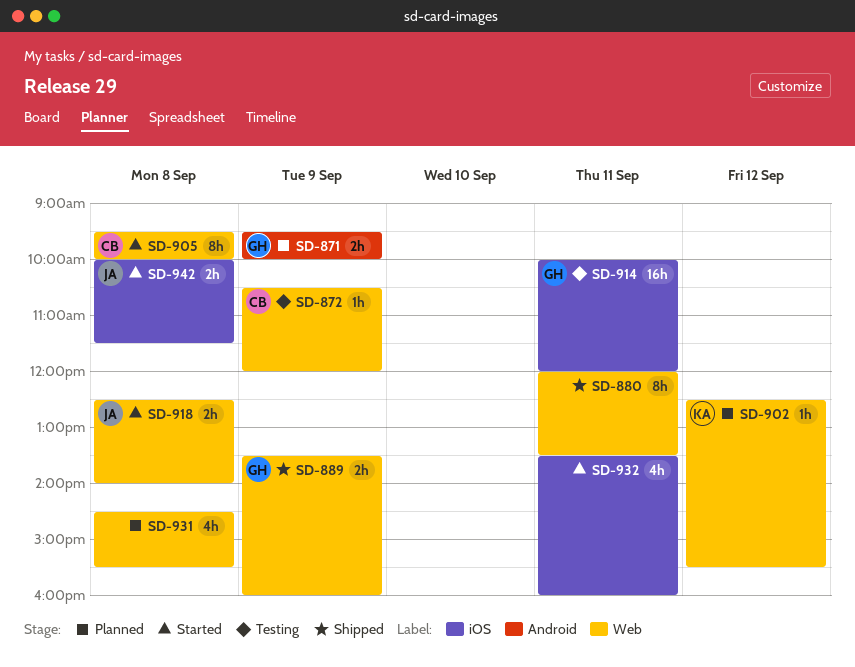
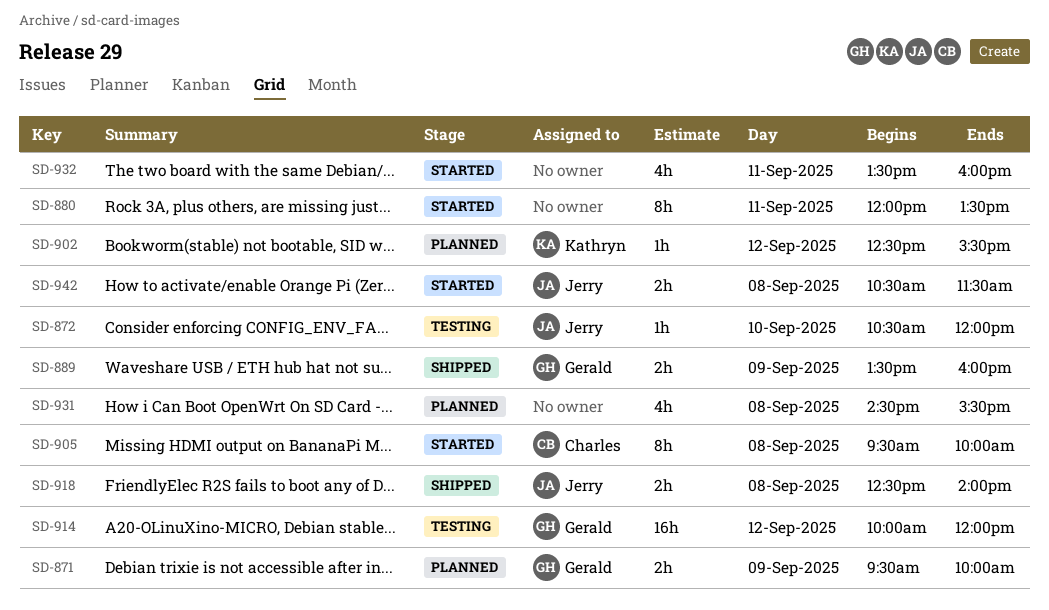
SD-872, owner: Charles -> Jerry
SD-872, day: Sep 9 -> Sep 10
SD-880, status: Shipped -> Started
SD-914, day: Sep 11 -> Sep 12
SD-918, status: Started -> Shipped
SD-942, begins: 10:00 -> 10:30

